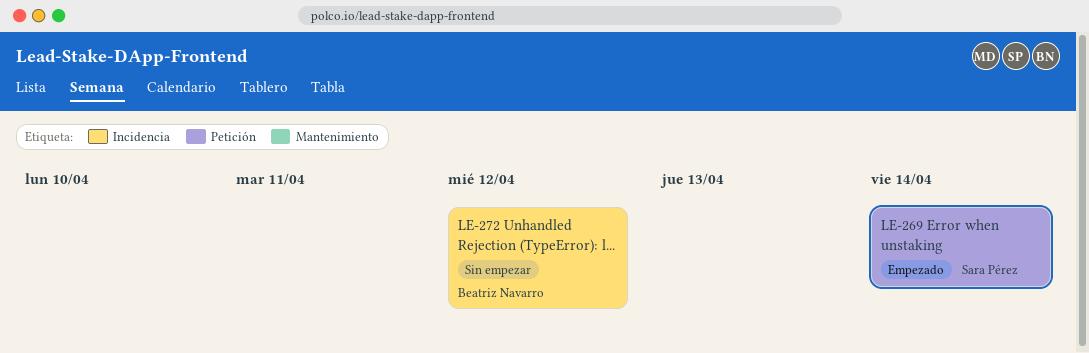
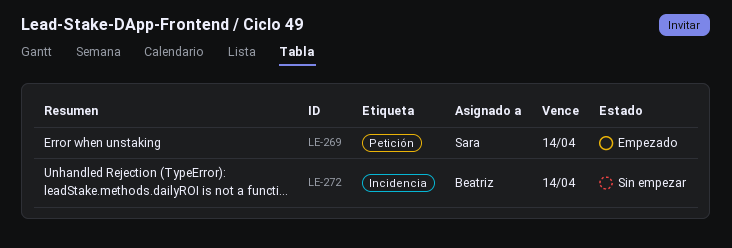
LE-272, due: Apr 12 -> Apr 14

